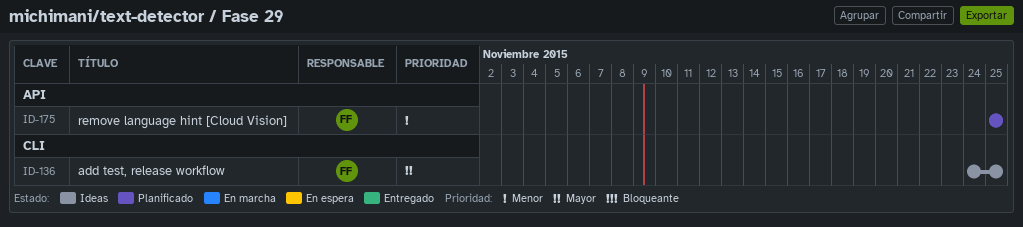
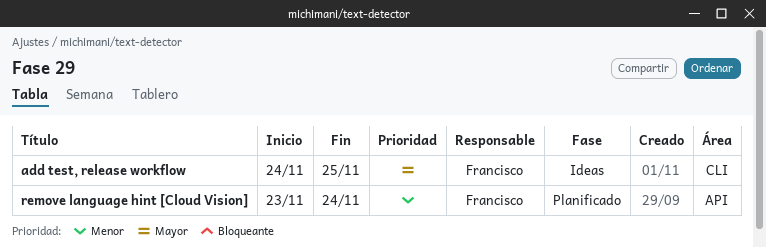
remove language hint [Cloud Vision], start: Nov 25 -> Nov 23
remove language hint [Cloud Vision], due: Nov 25 -> Nov 24

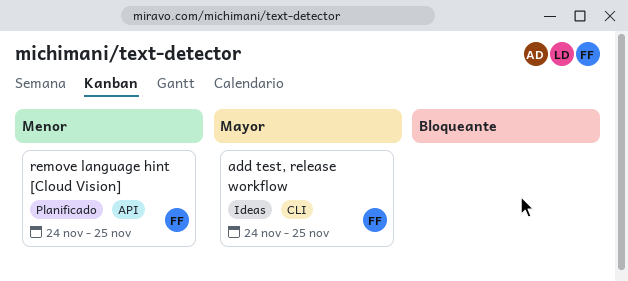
remove language hint [Cloud Vision], start: Nov 23 -> Nov 24
remove language hint [Cloud Vision], due: Nov 24 -> Nov 25

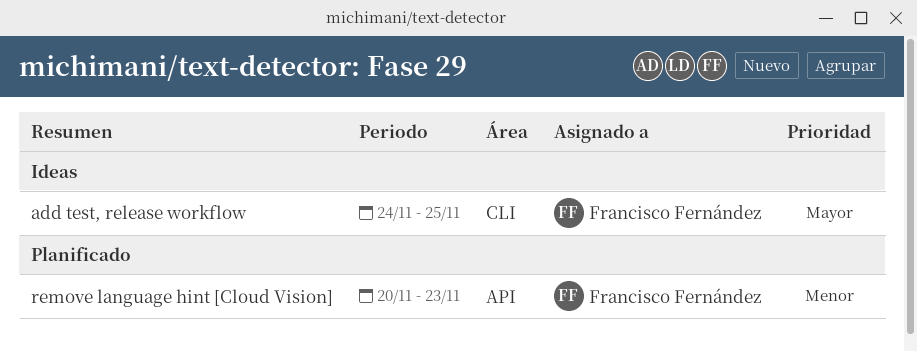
remove language hint [Cloud Vision], start: Nov 24 -> Nov 20
remove language hint [Cloud Vision], due: Nov 25 -> Nov 23

